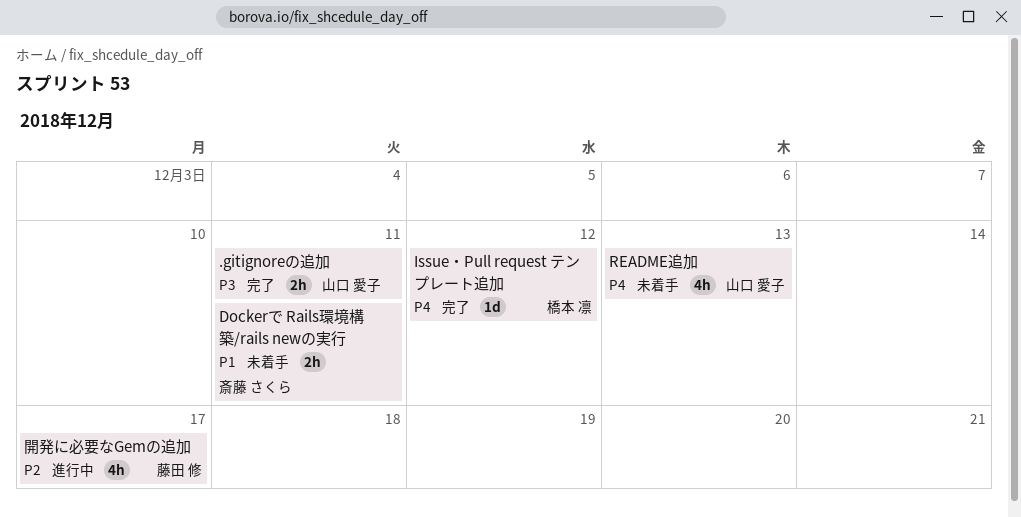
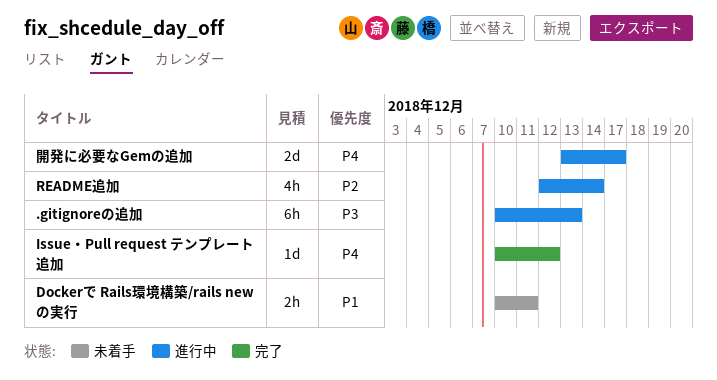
.gitignoreの追加, status: 完了 -> 進行中
.gitignoreの追加, estimate: 2h -> 6h
.gitignoreの追加, due: Dec 11 -> Dec 13
README追加, status: 未着手 -> 進行中
README追加, priority: P4 -> P2
README追加, due: Dec 13 -> Dec 14
開発に必要なGemの追加, priority: P2 -> P4
開発に必要なGemの追加, estimate: 4h -> 2d

